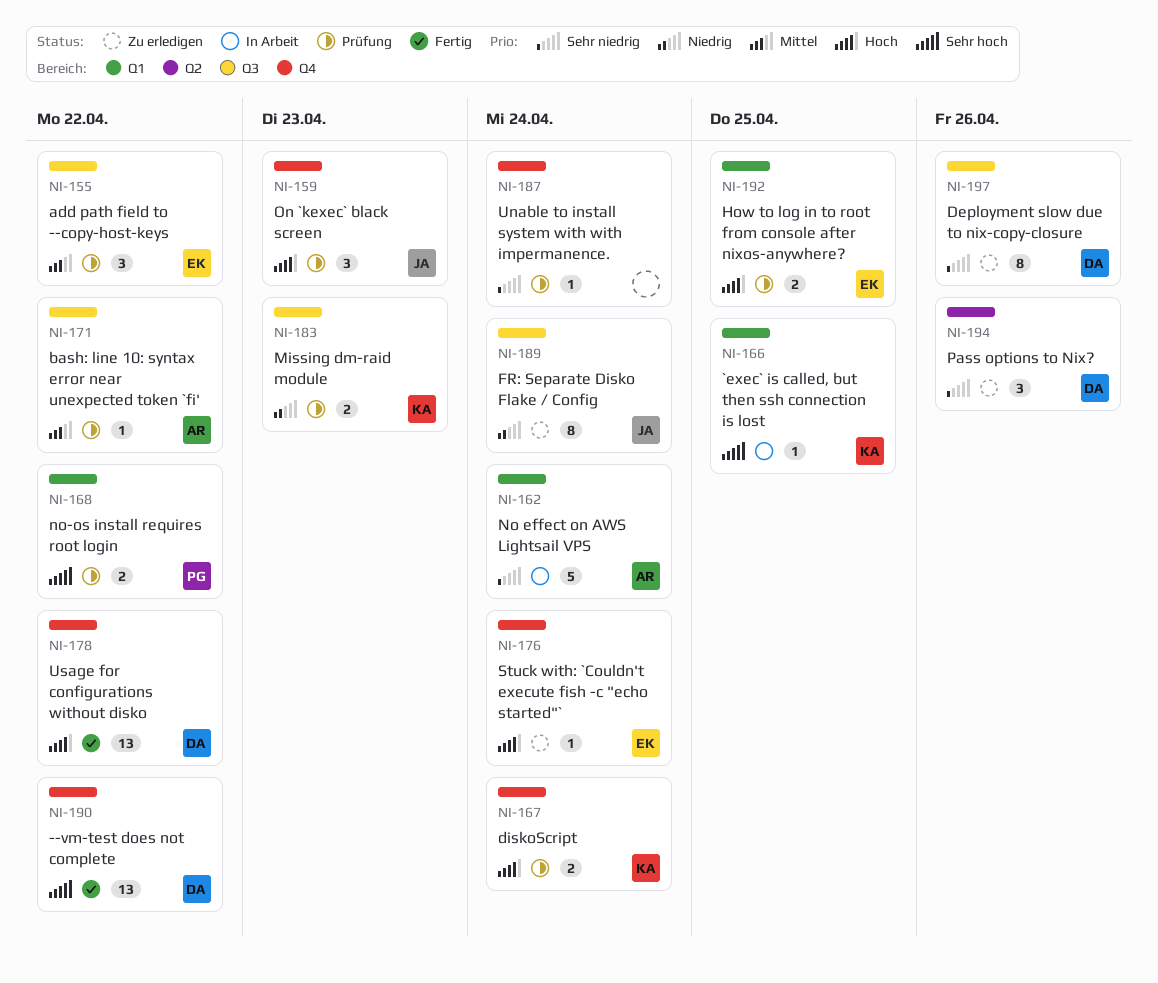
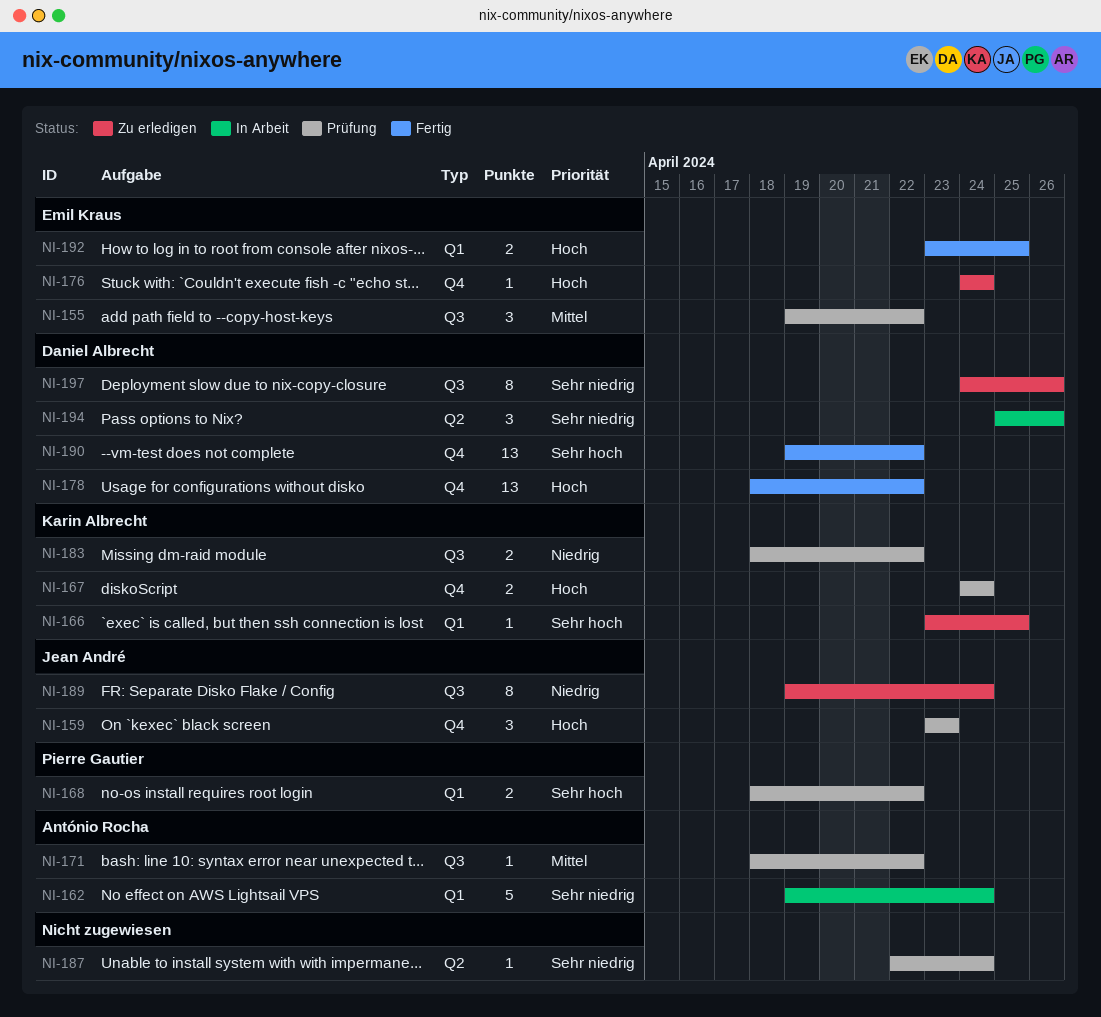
NI-166, status: In Arbeit -> Zu erledigen
NI-183, due: Apr 23 -> Apr 22
NI-187, label: Q4 -> Q2
NI-192, status: Prüfung -> Fertig
NI-194, status: Zu erledigen -> In Arbeit

